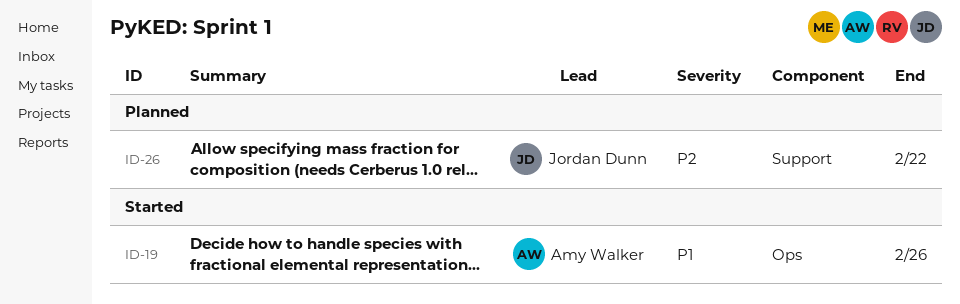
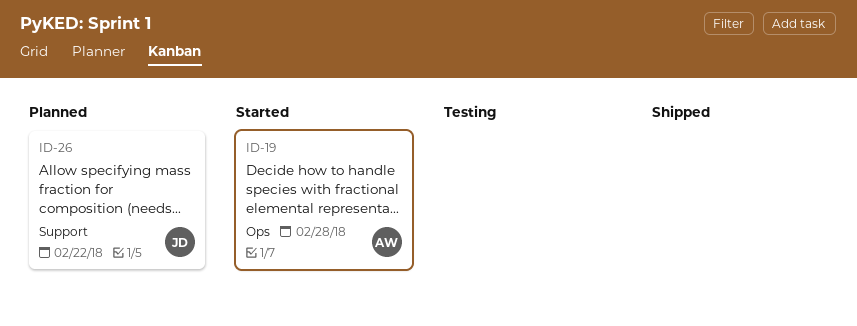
ID-19, due: Feb 26 -> Feb 28

